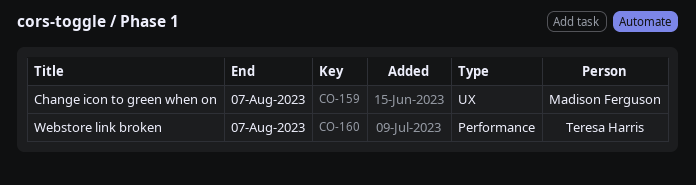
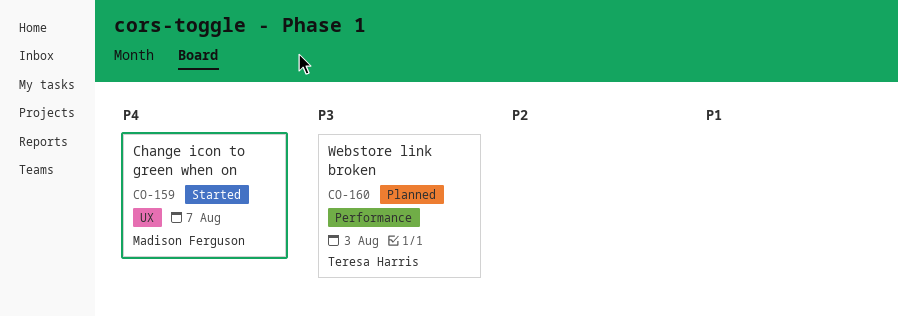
CO-160, due: Aug 7 -> Aug 3

